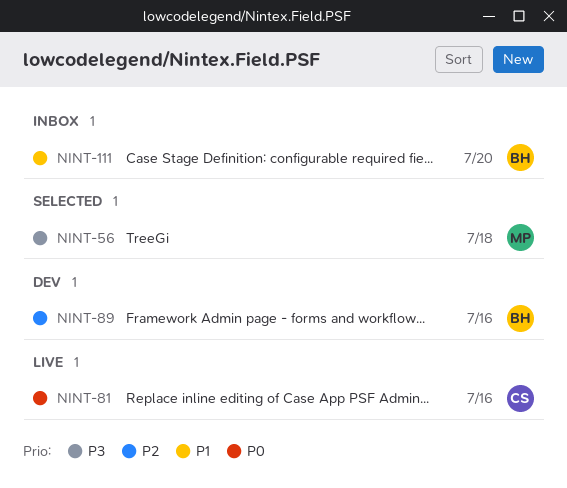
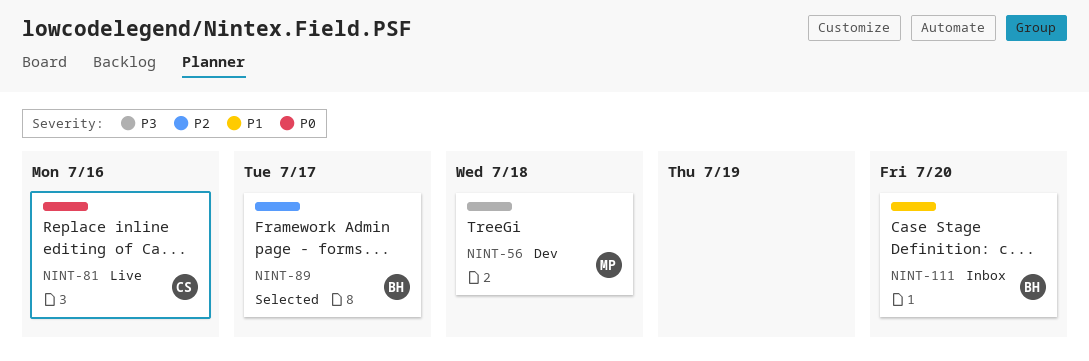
NINT-56, status: Selected -> Dev
NINT-89, status: Dev -> Selected
NINT-89, due: Jul 16 -> Jul 17

